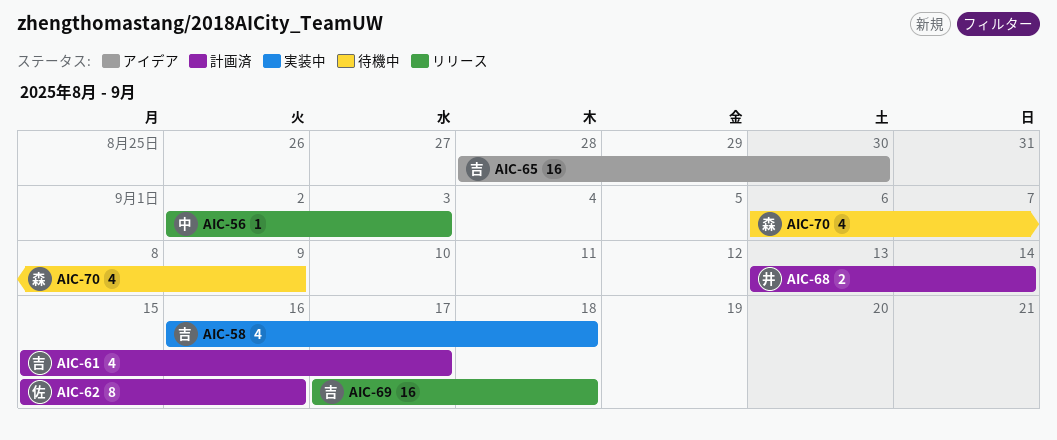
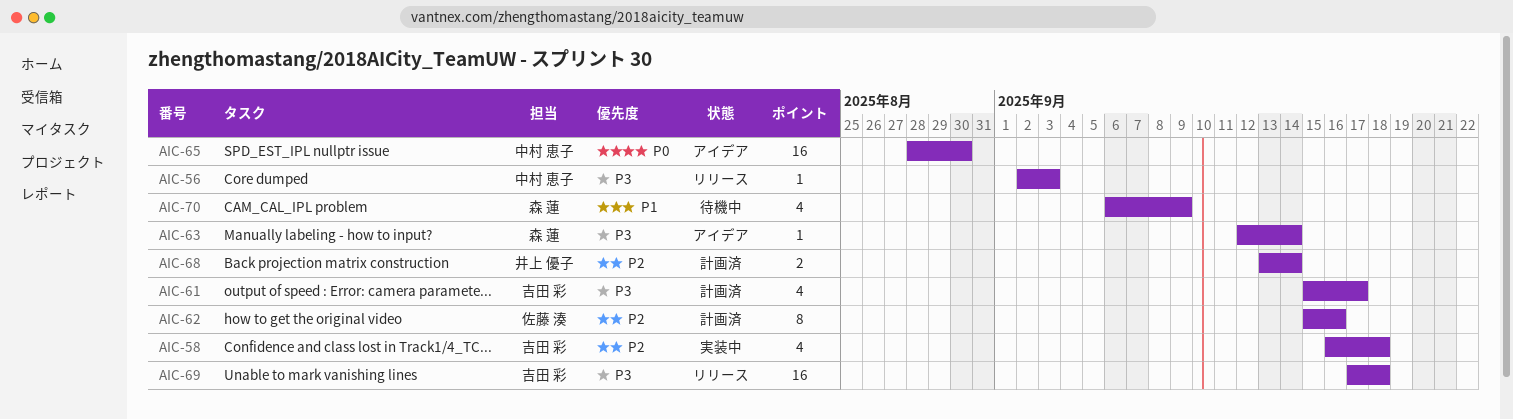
AIC-63: none -> present
AIC-65, owner: 吉田 彩 -> 中村 恵子

